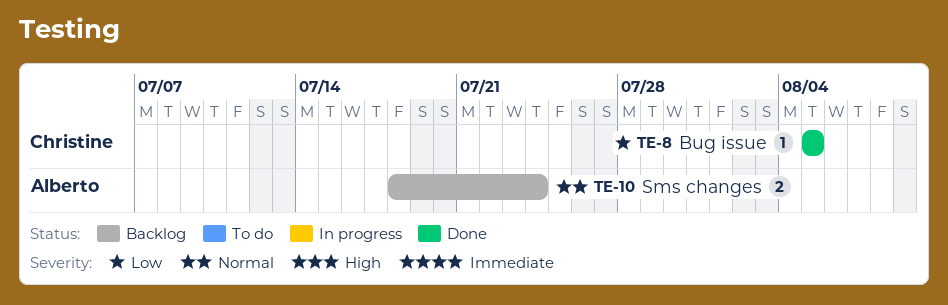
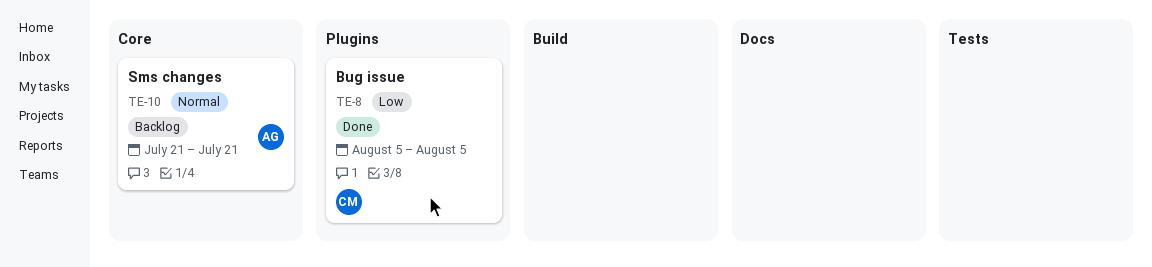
TE-10, start: Jul 18 -> Jul 21
TE-10, due: Jul 24 -> Jul 21

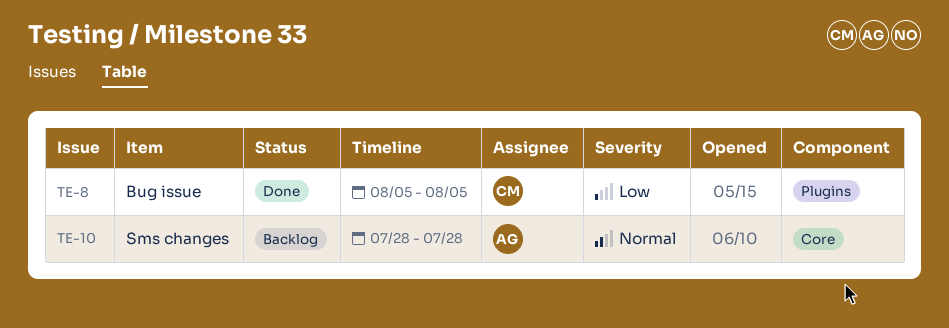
TE-10, start: Jul 21 -> Jul 28
TE-10, due: Jul 21 -> Jul 28

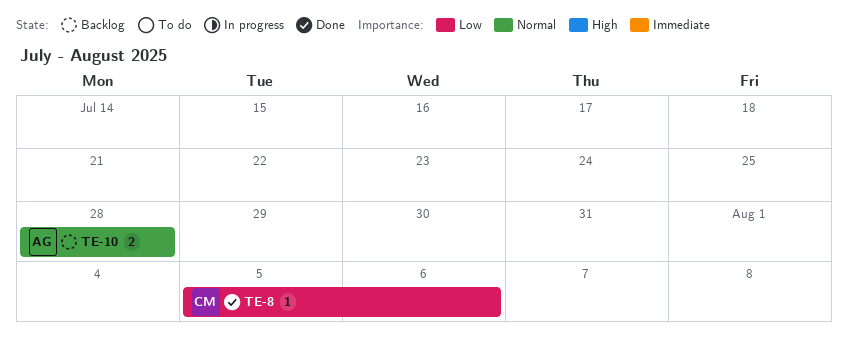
TE-8, due: Aug 5 -> Aug 6

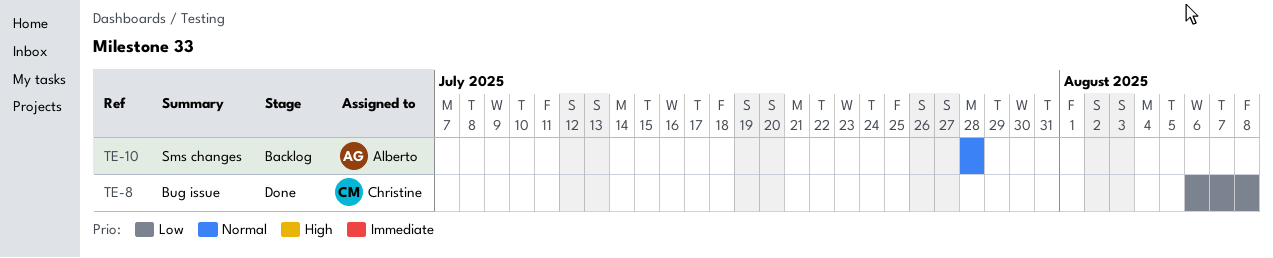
TE-8, start: Aug 5 -> Aug 6
TE-8, due: Aug 6 -> Aug 8

